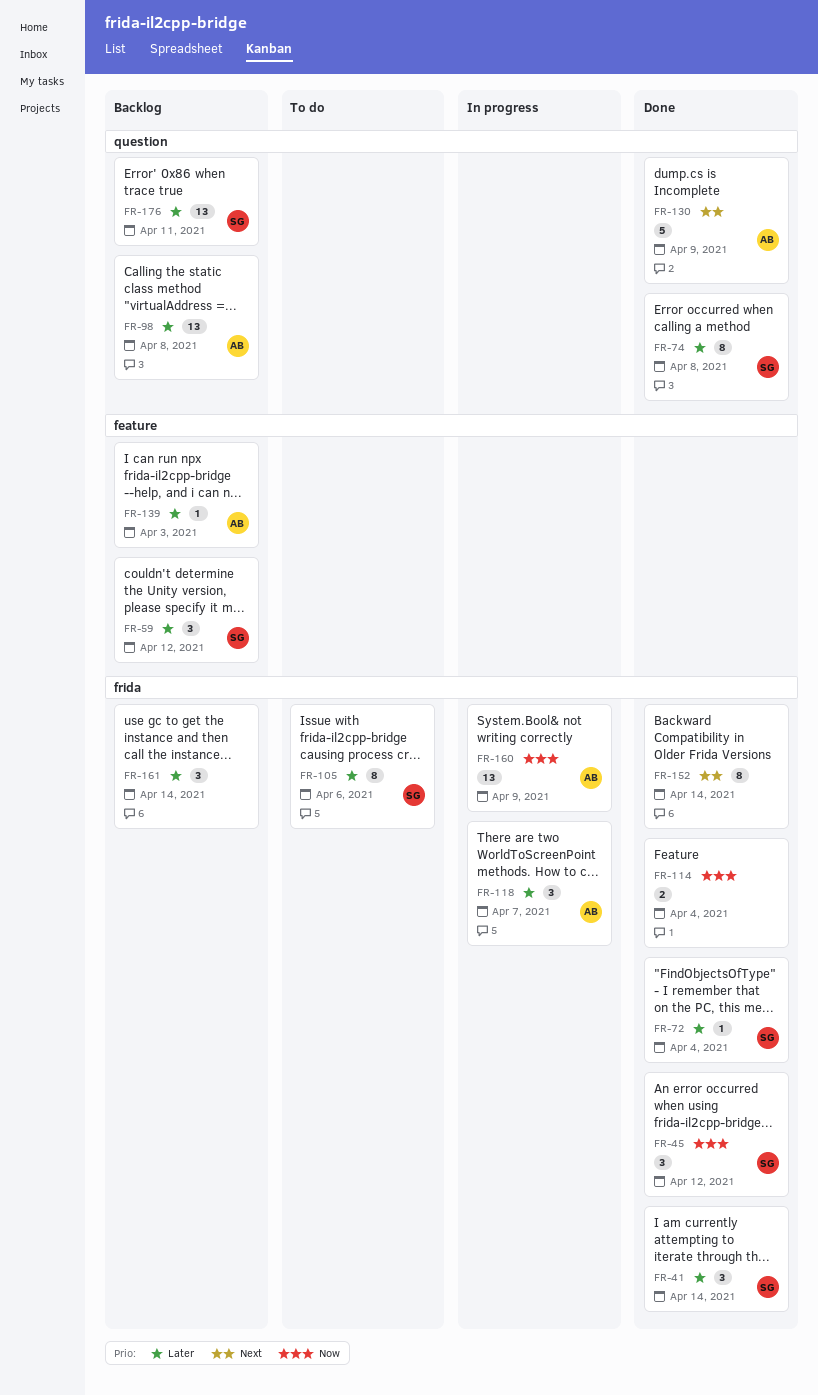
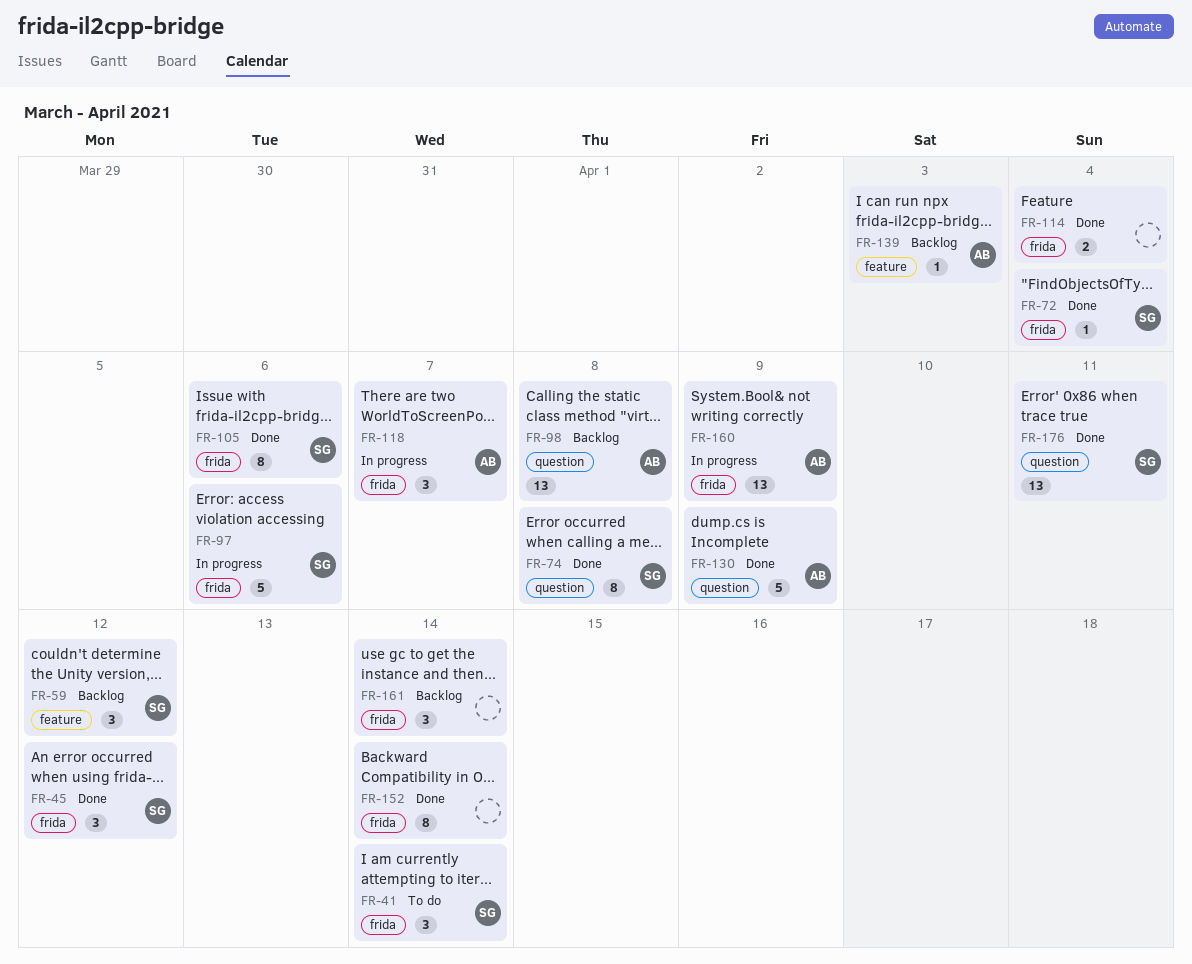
FR-41, status: Done -> To do
FR-97: none -> present
FR-105, status: To do -> Done
FR-176, status: Backlog -> Done

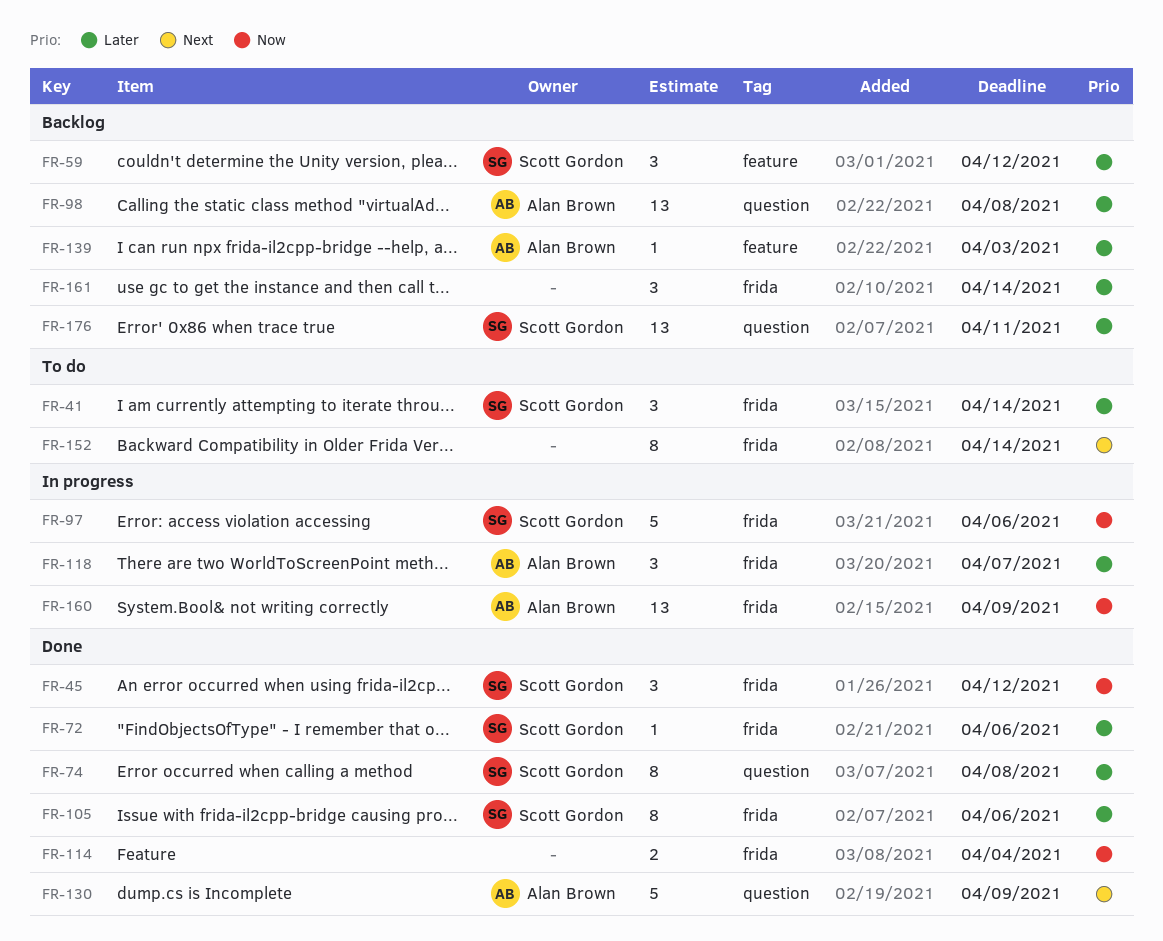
FR-72, due: Apr 4 -> Apr 6
FR-152, status: Done -> To do
FR-176, status: Done -> Backlog

